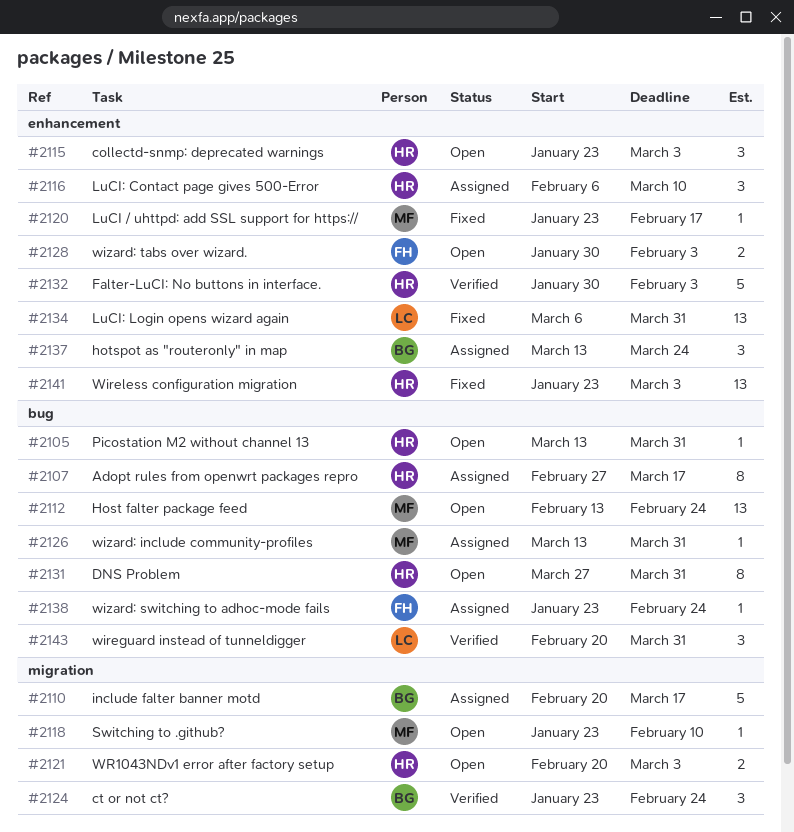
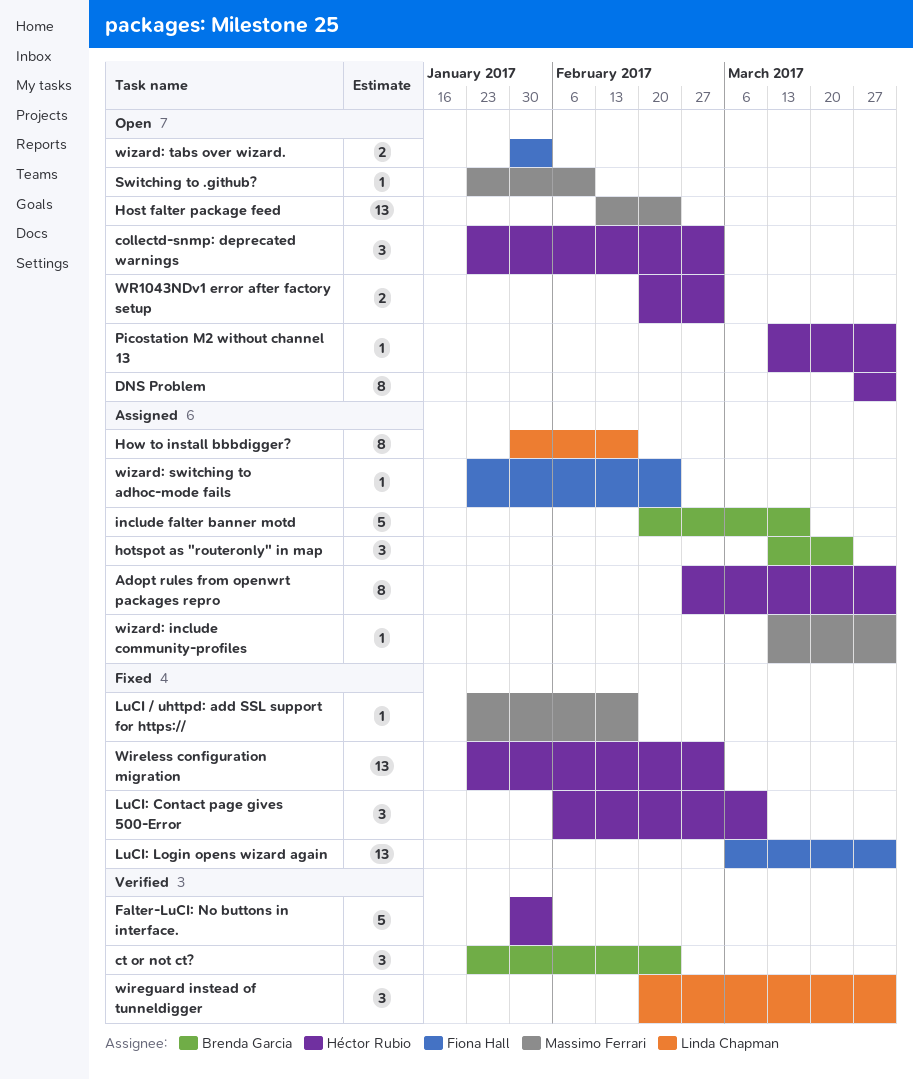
Adopt rules from openwrt packages repro, due: Mar 17 -> Mar 31
How to install bbbdigger?: none -> present
LuCI: Contact page gives 500-Error, status: Assigned -> Fixed
LuCI: Login opens wizard again, owner: Linda Chapman -> Fiona Hall

